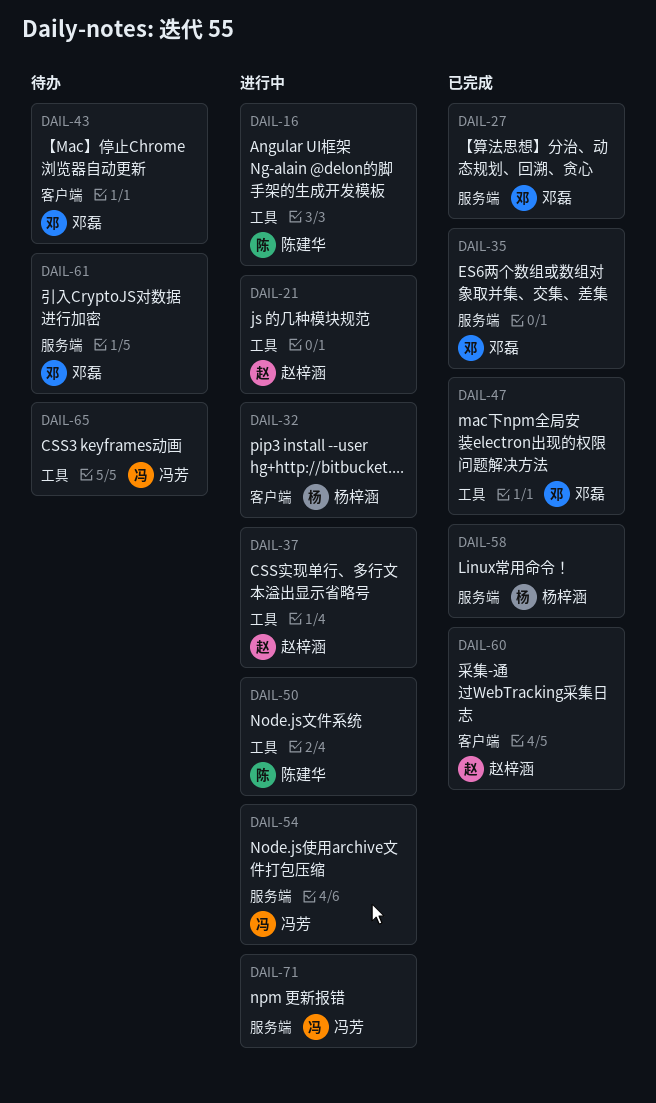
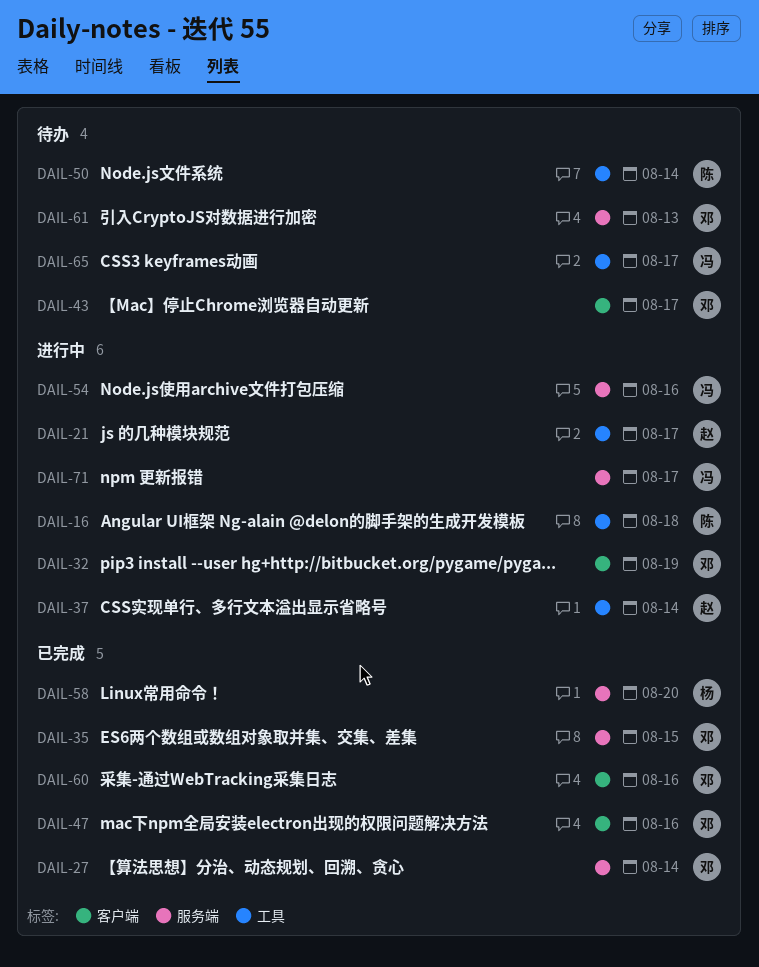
DAIL-32, owner: 杨梓涵 -> 邓磊
DAIL-47, label: 工具 -> 客户端
DAIL-50, status: 进行中 -> 待办
DAIL-60, owner: 赵梓涵 -> 邓磊

